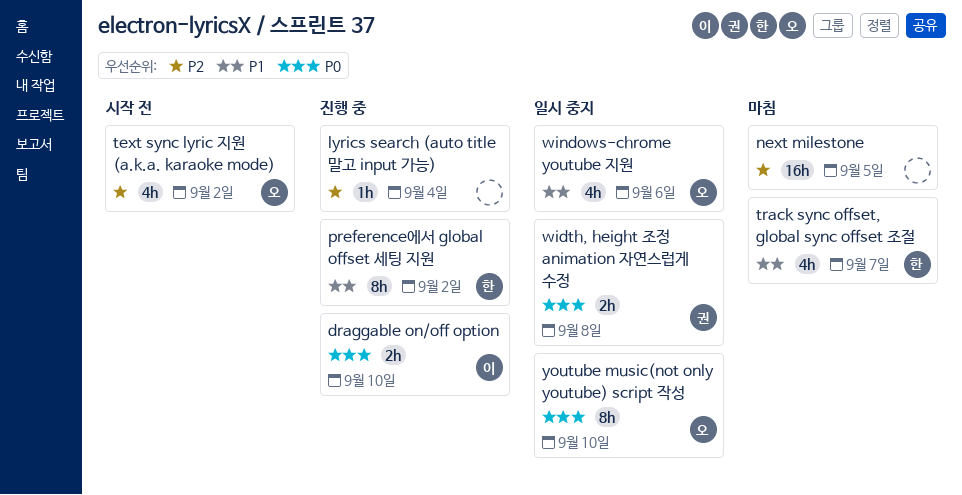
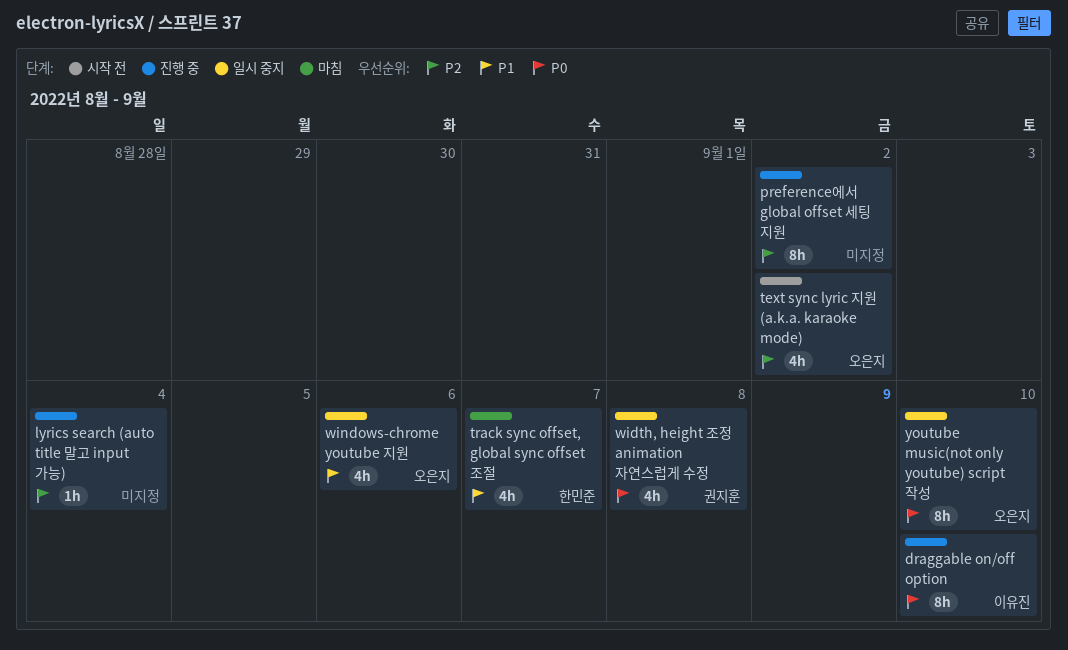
draggable on/off option, estimate: 2h -> 8h
next milestone: present -> none
preference에서 global offset 세팅 지원, owner: 한민준 -> none
preference에서 global offset 세팅 지원, priority: P1 -> P2
width, height 조정 animation 자연스럽게 수정, estimate: 2h -> 4h

